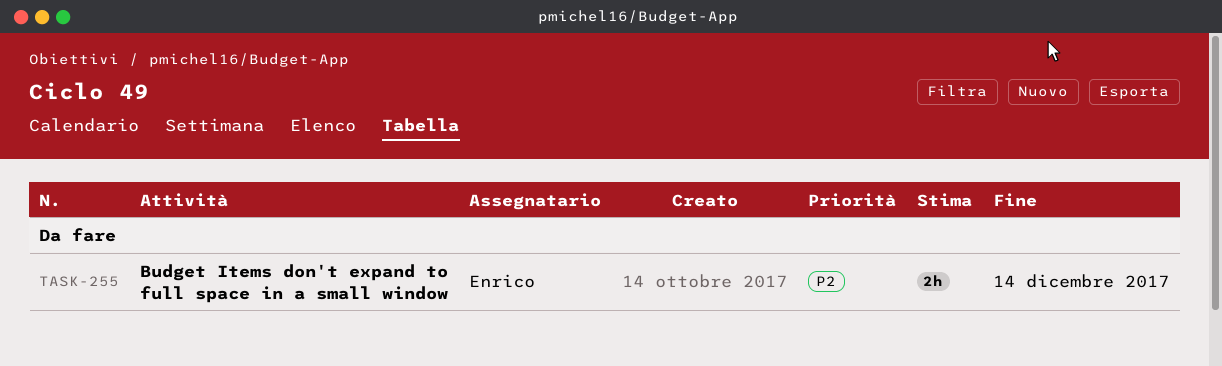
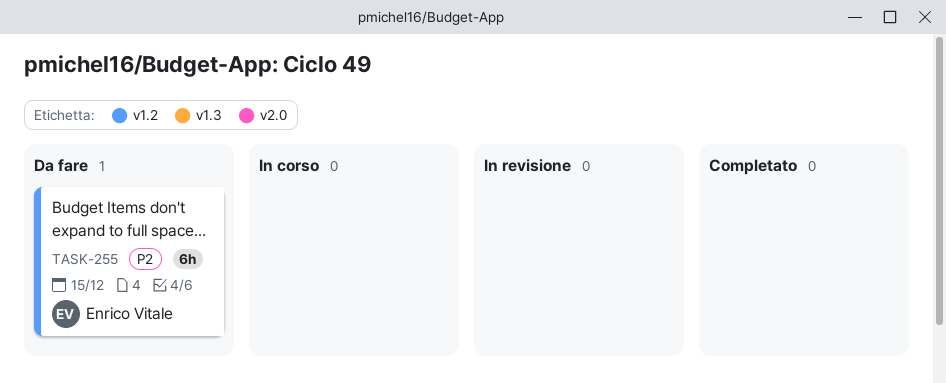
TASK-255, estimate: 2h -> 6h
TASK-255, due: Dec 14 -> Dec 15

